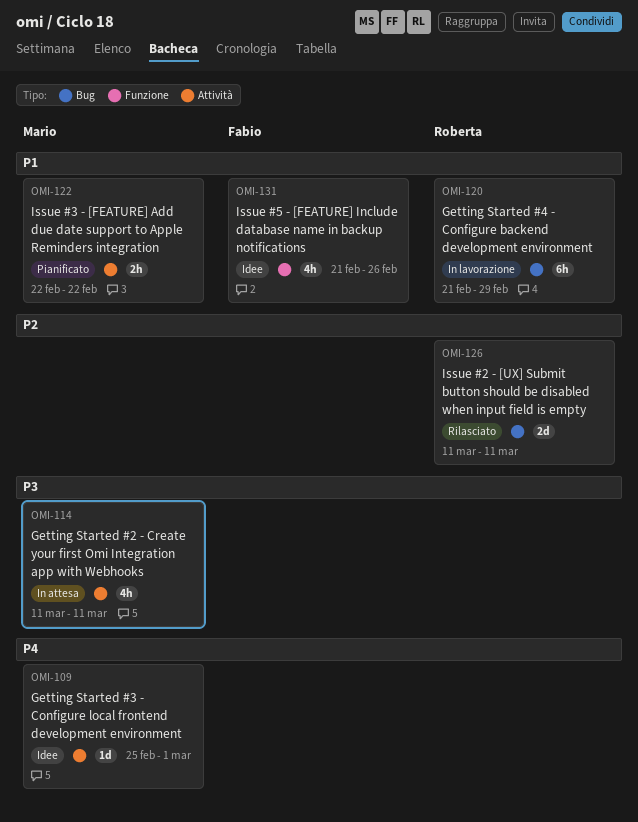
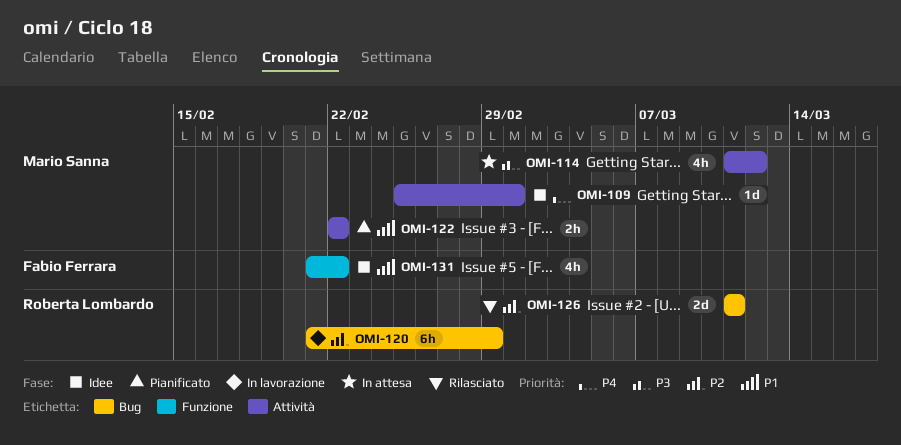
OMI-114, due: Mar 11 -> Mar 12
OMI-120, priority: P1 -> P2
OMI-131, due: Feb 26 -> Feb 22

